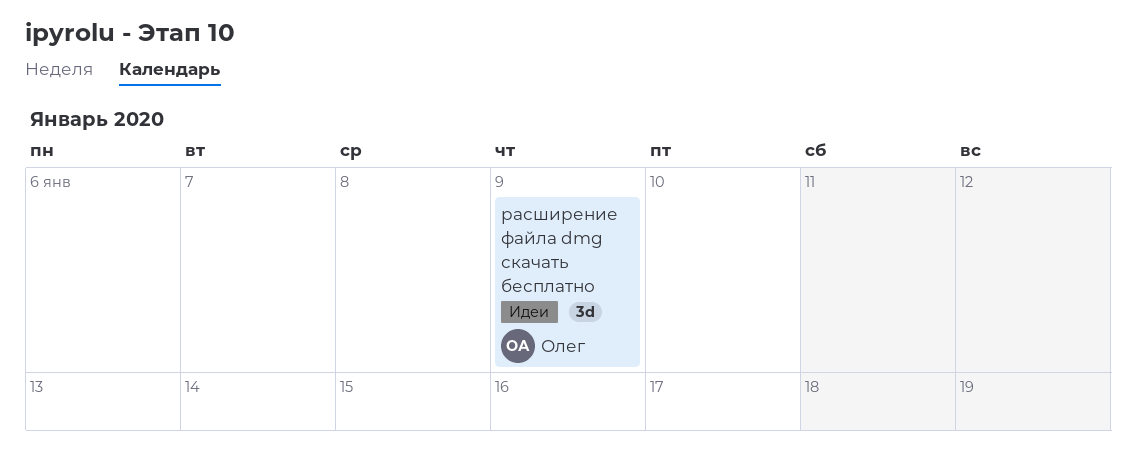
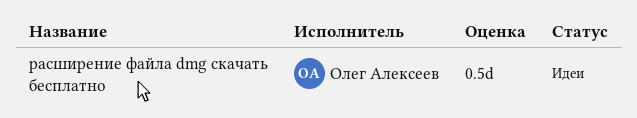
расширение файла dmg скачать бесплатно, estimate: 3d -> 0.5d

